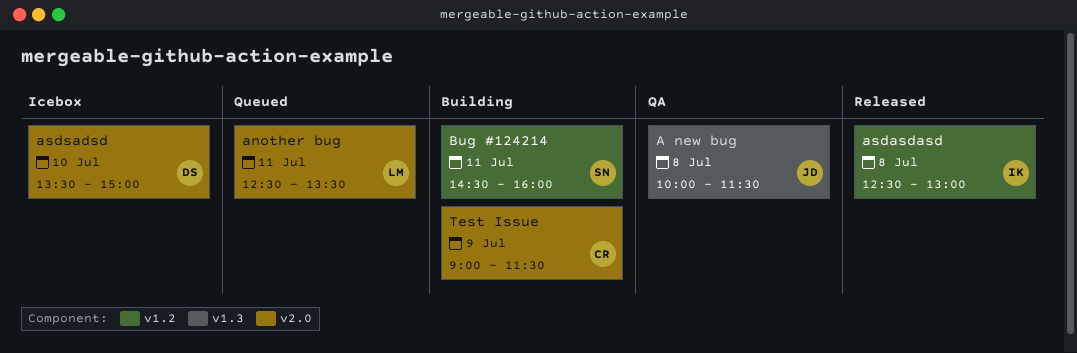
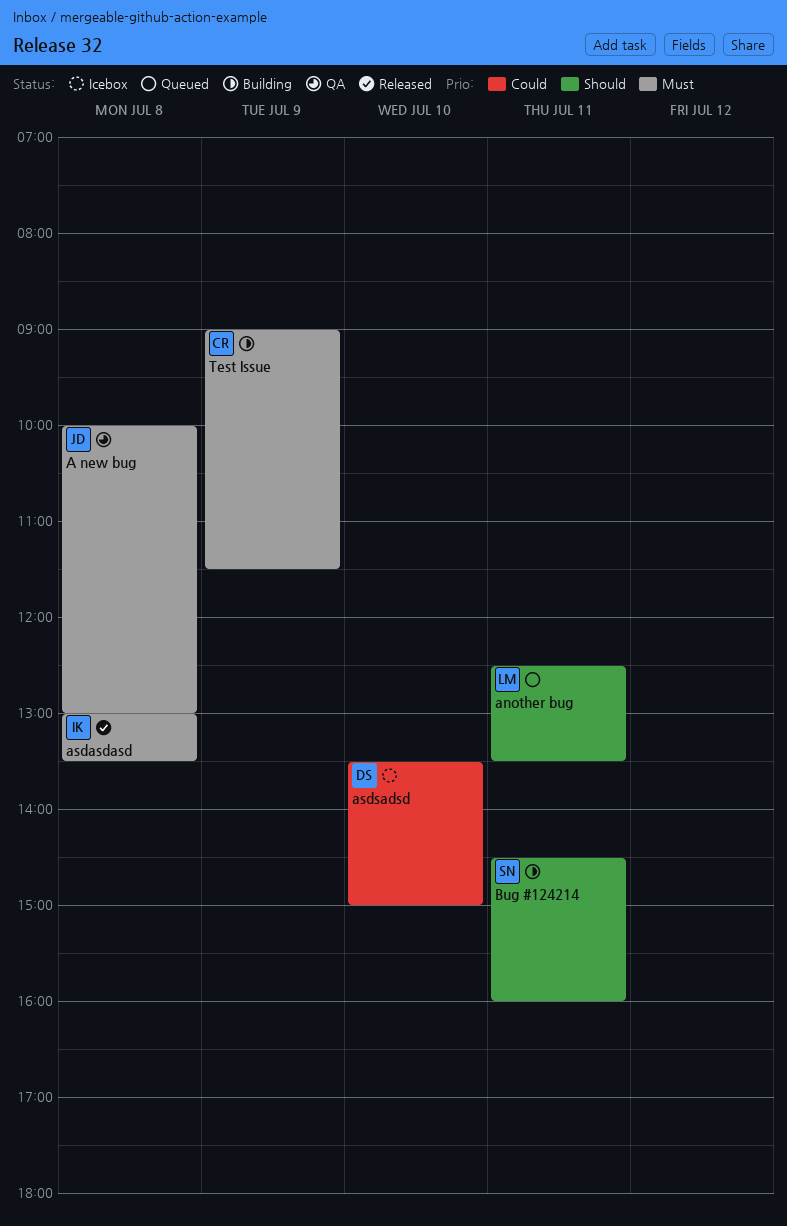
A new bug, ends: 11:30 -> 13:00
asdasdasd, begins: 12:30 -> 13:00
asdasdasd, ends: 13:00 -> 13:30

